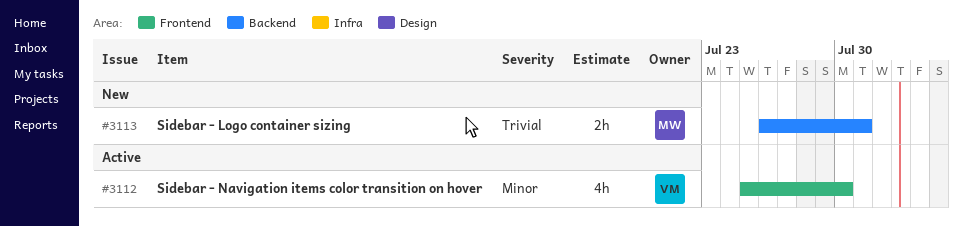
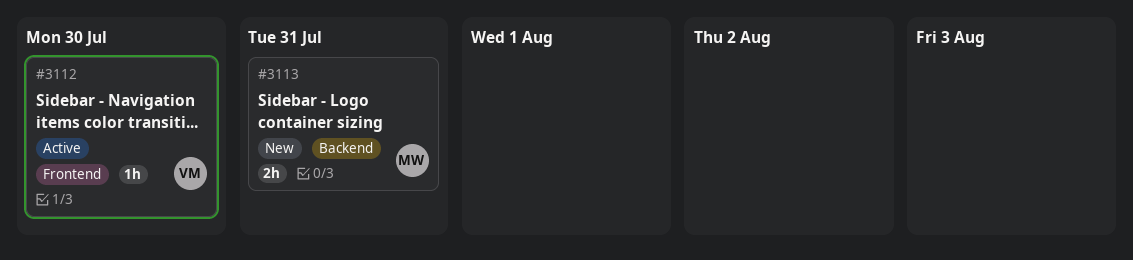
#3112, estimate: 4h -> 1h

